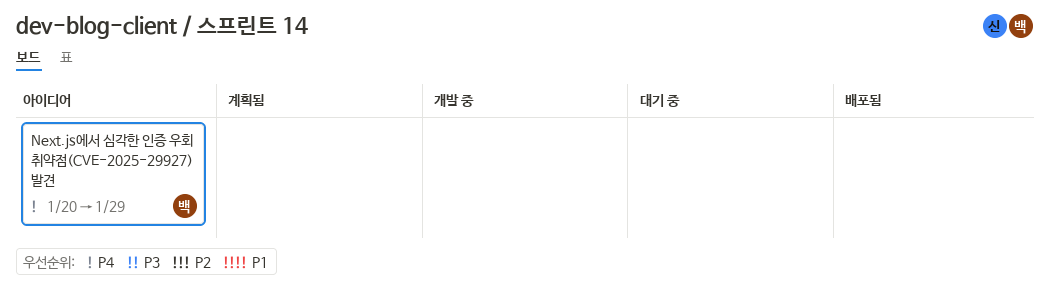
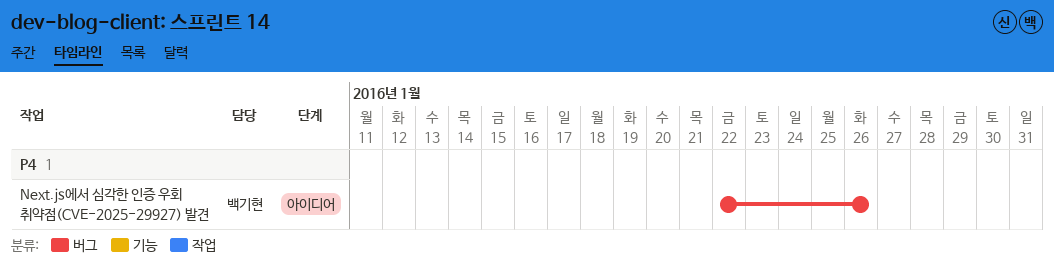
Next.js에서 심각한 인증 우회 취약점(CVE-2025-29927) 발견, start: Jan 20 -> Jan 22
Next.js에서 심각한 인증 우회 취약점(CVE-2025-29927) 발견, due: Jan 29 -> Jan 26

